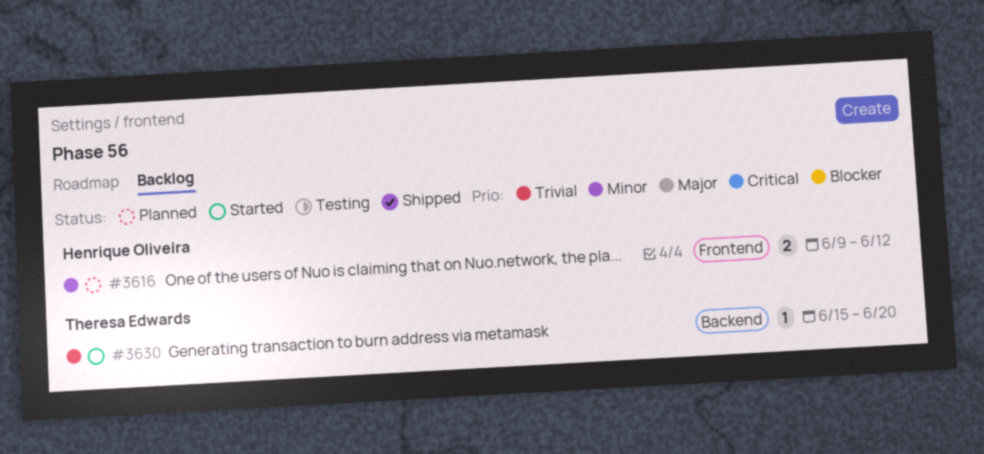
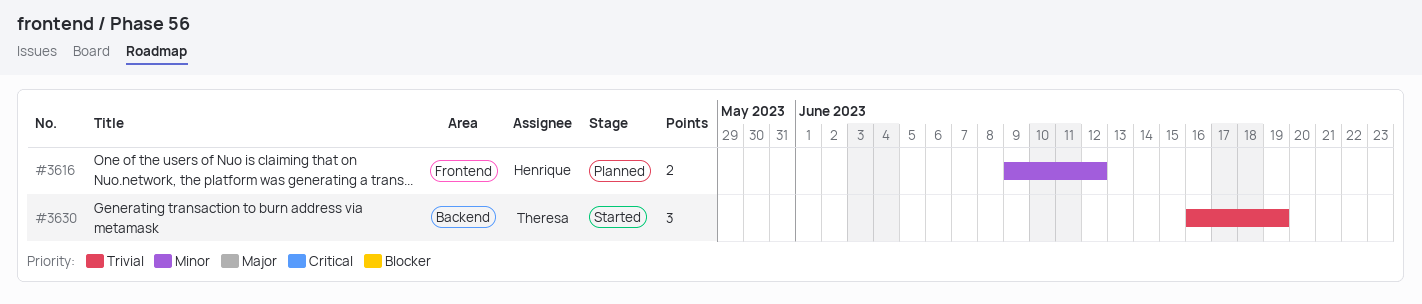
#3630, estimate: 1 -> 3
#3630, start: Jun 15 -> Jun 16
#3630, due: Jun 20 -> Jun 19

